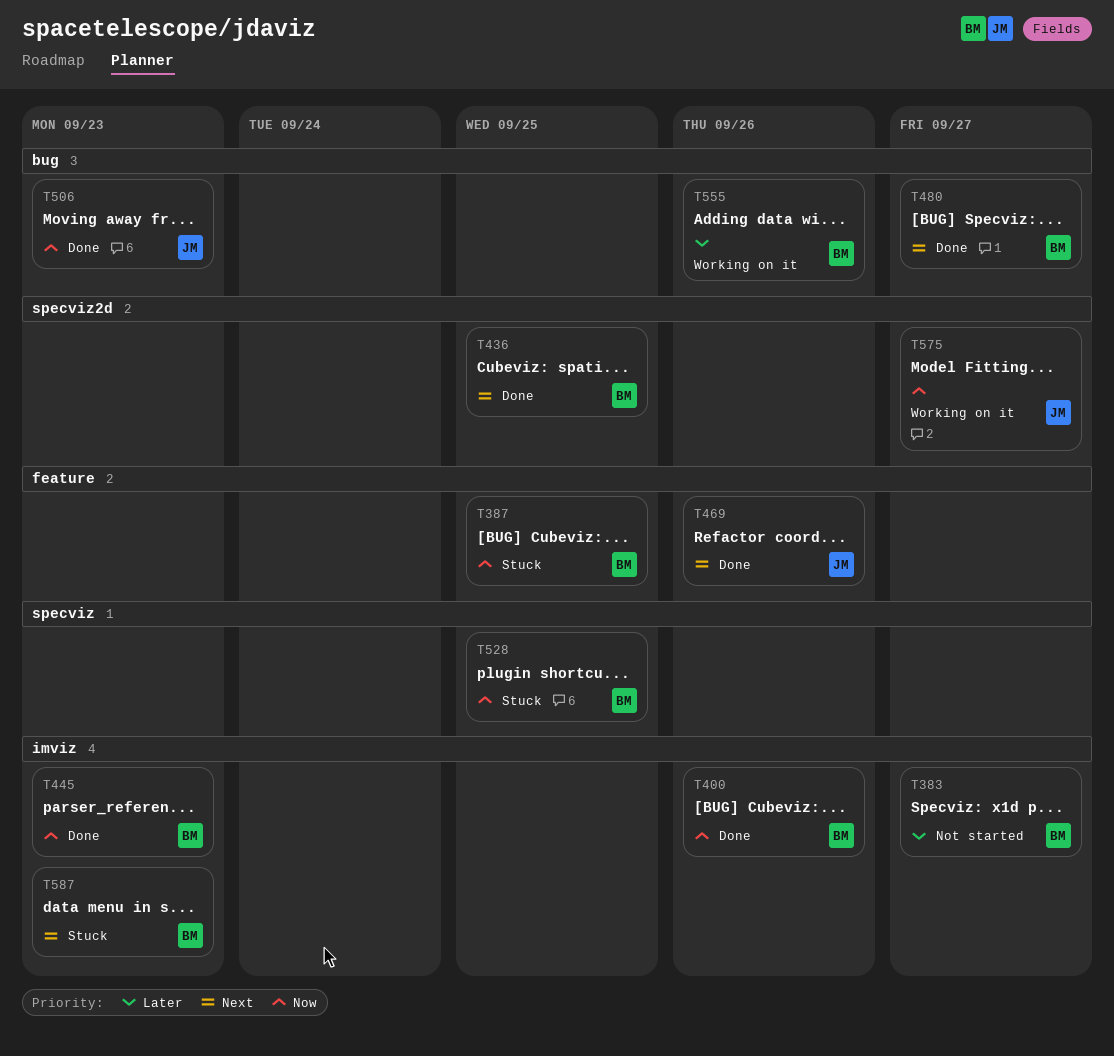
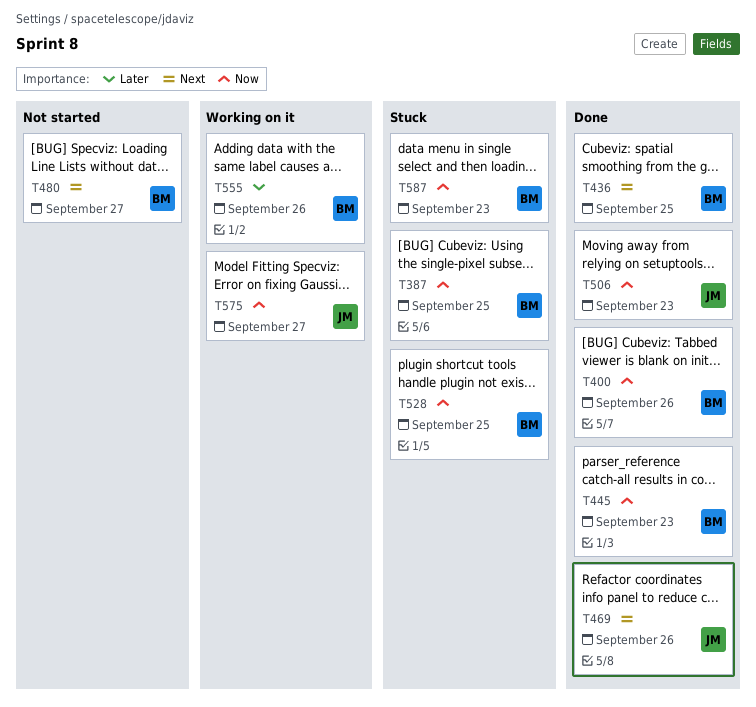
T383: present -> none
T480, status: Done -> Not started
T587, priority: Next -> Now

